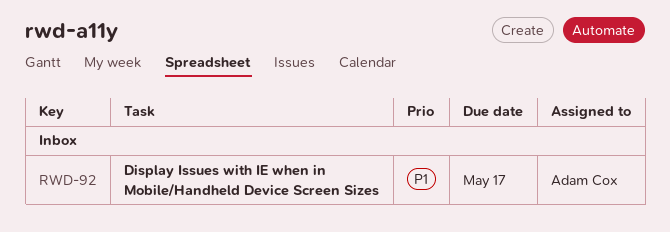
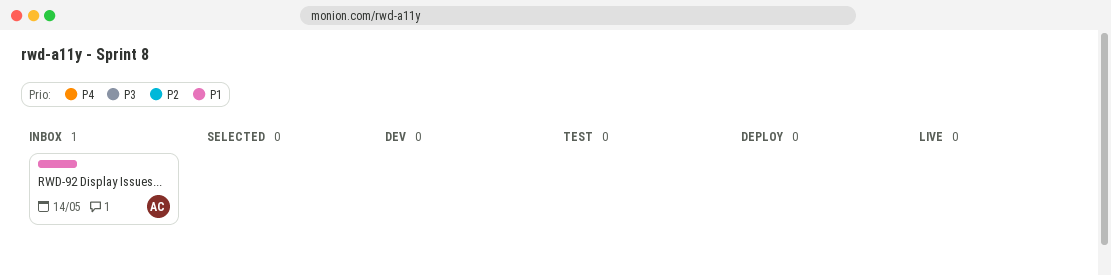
RWD-92, due: May 17 -> May 14

